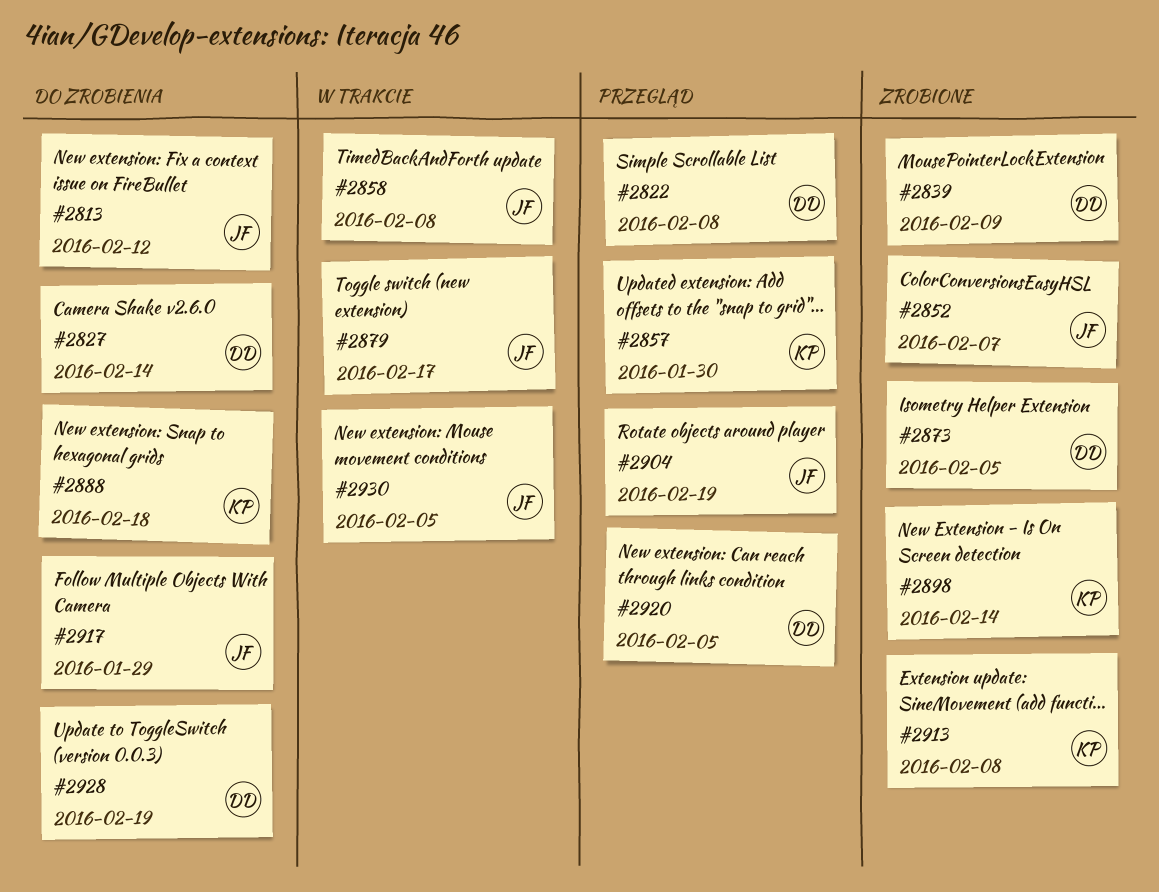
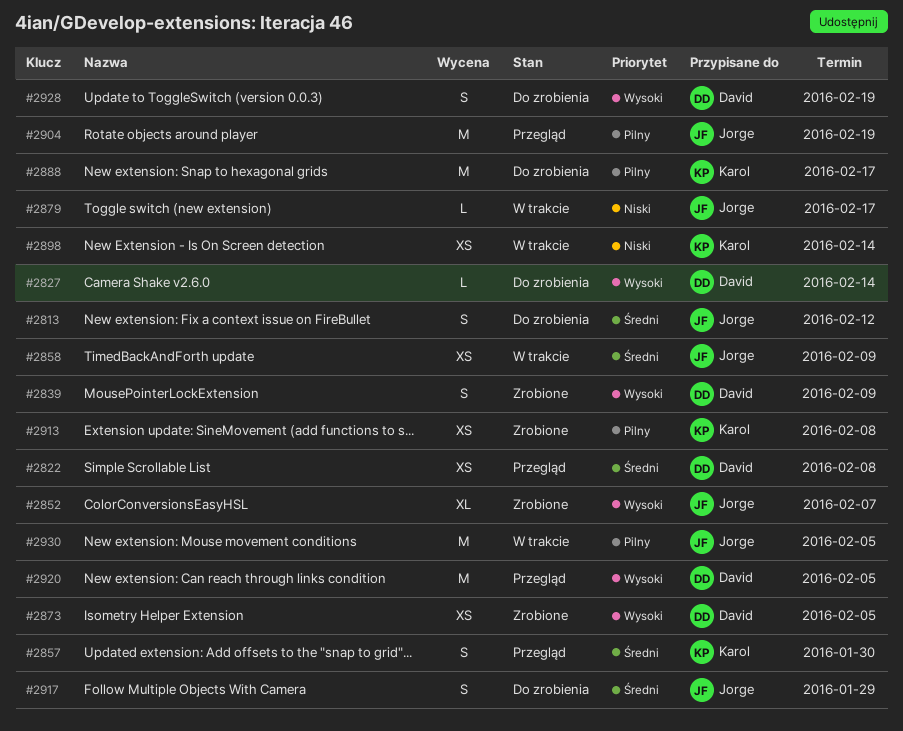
#2858, due: Feb 8 -> Feb 9
#2888, due: Feb 18 -> Feb 17
#2898, status: Zrobione -> W trakcie

